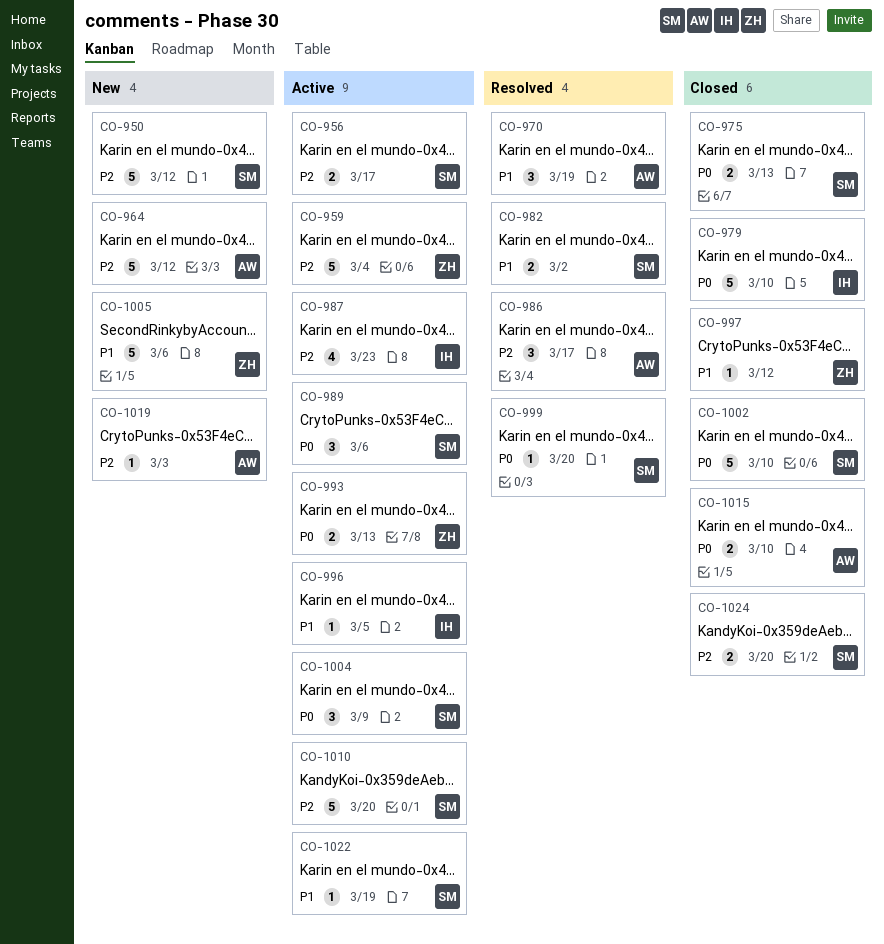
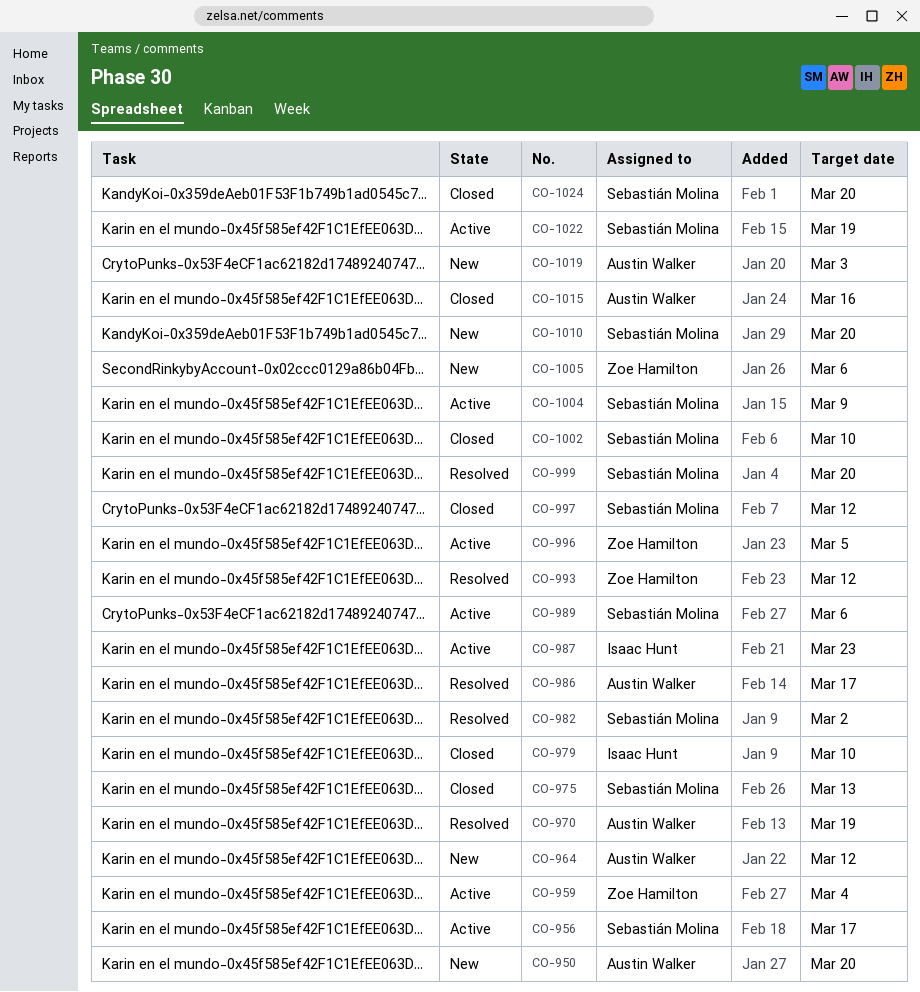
CO-950, owner: Sebastián Molina -> Austin Walker
CO-950, due: Mar 12 -> Mar 20
CO-993, status: Active -> Resolved
CO-993, due: Mar 13 -> Mar 12
CO-996, owner: Isaac Hunt -> Zoe Hamilton
CO-997, owner: Zoe Hamilton -> Sebastián Molina
CO-1010, status: Active -> New
CO-1015, due: Mar 10 -> Mar 16

